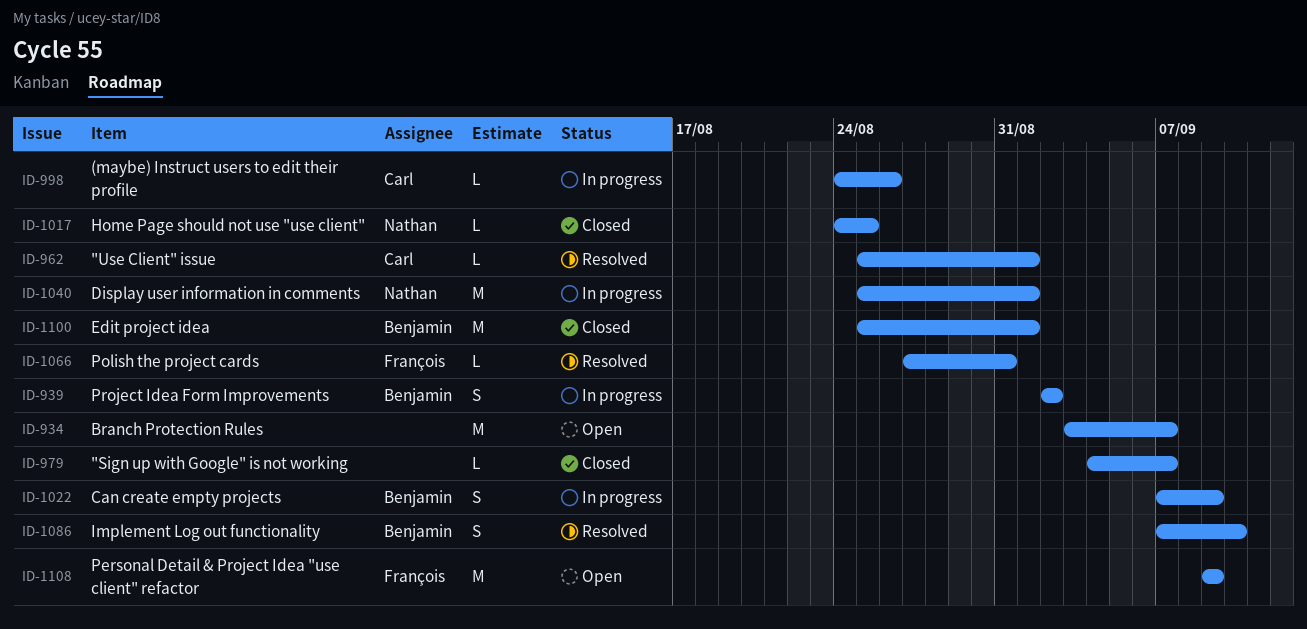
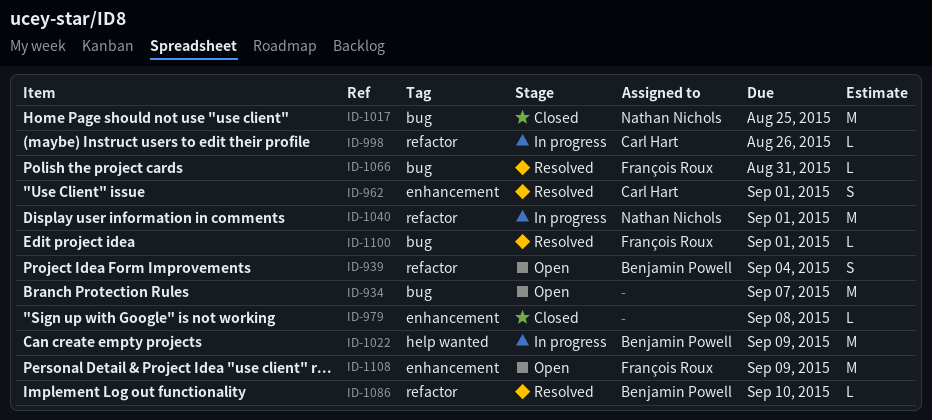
ID-939, status: In progress -> Open
ID-939, due: Sep 2 -> Sep 4
ID-962, estimate: L -> S
ID-979, due: Sep 7 -> Sep 8
ID-1017, estimate: L -> M
ID-1022, estimate: S -> M
ID-1086, estimate: S -> L
ID-1100, status: Closed -> Resolved
ID-1100, owner: Benjamin Powell -> François Roux
ID-1100, estimate: M -> L

